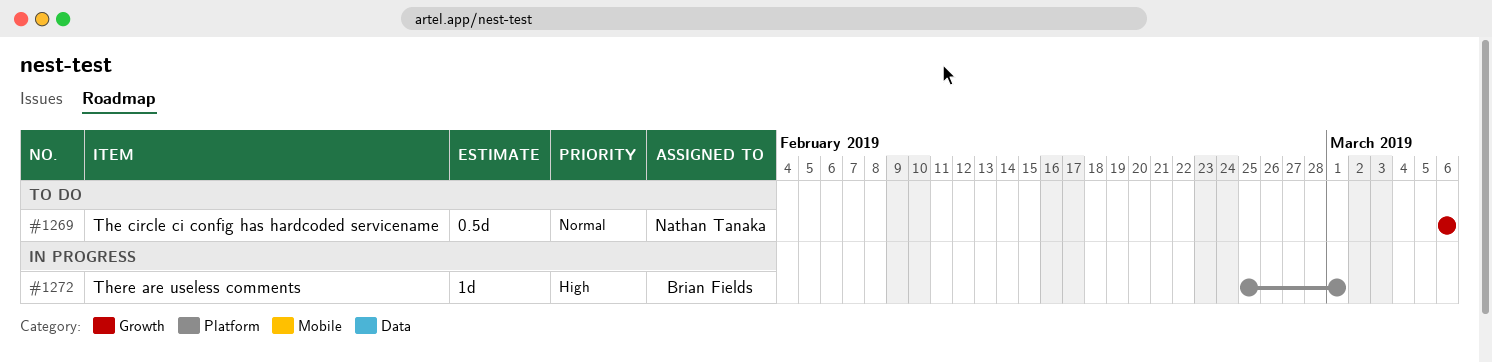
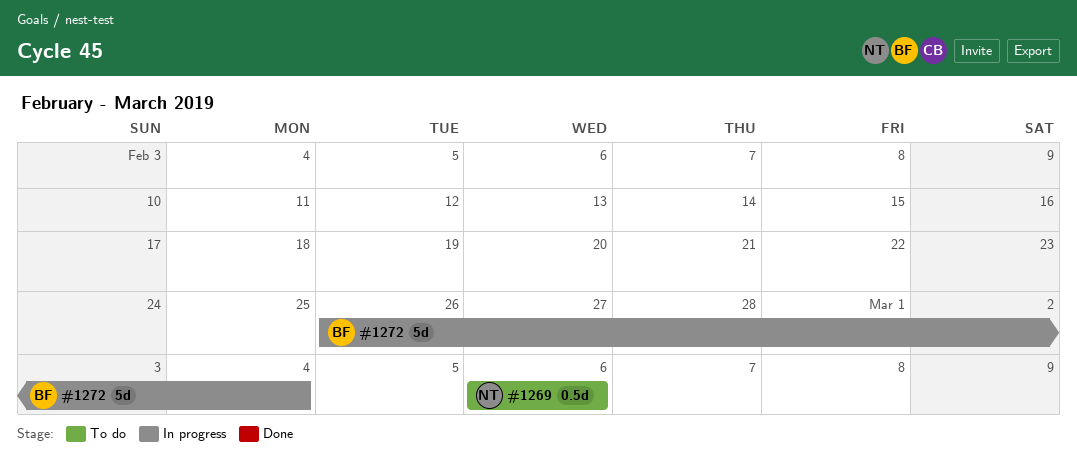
#1272, estimate: 1d -> 5d
#1272, start: Feb 25 -> Feb 26
#1272, due: Mar 1 -> Mar 4

